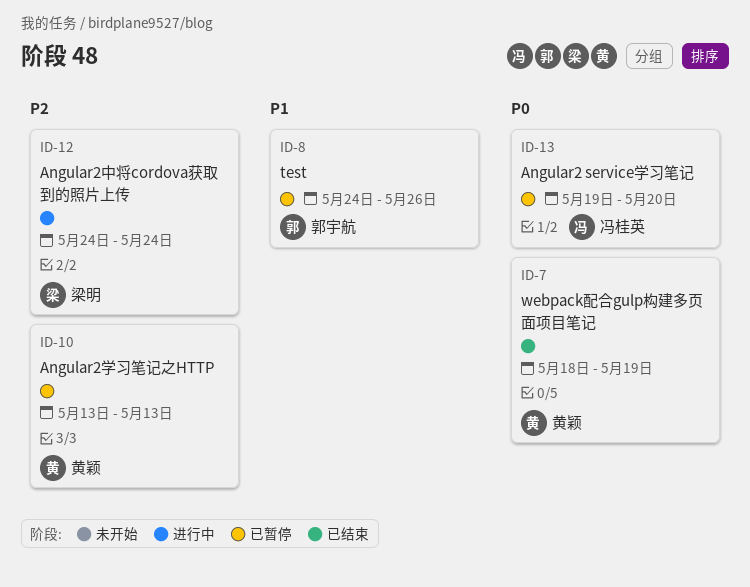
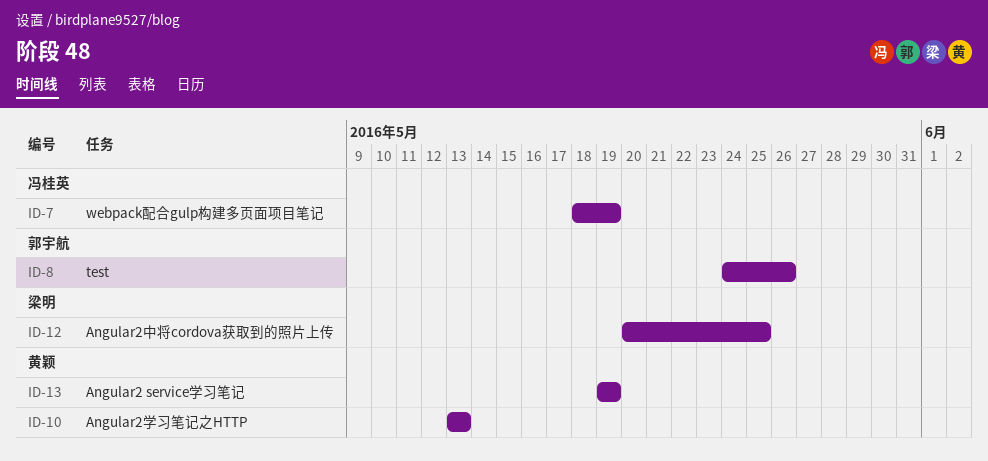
ID-7, owner: 黄颖 -> 冯桂英
ID-12, start: May 24 -> May 20
ID-12, due: May 24 -> May 25
ID-13, owner: 冯桂英 -> 黄颖
ID-13, due: May 20 -> May 19

